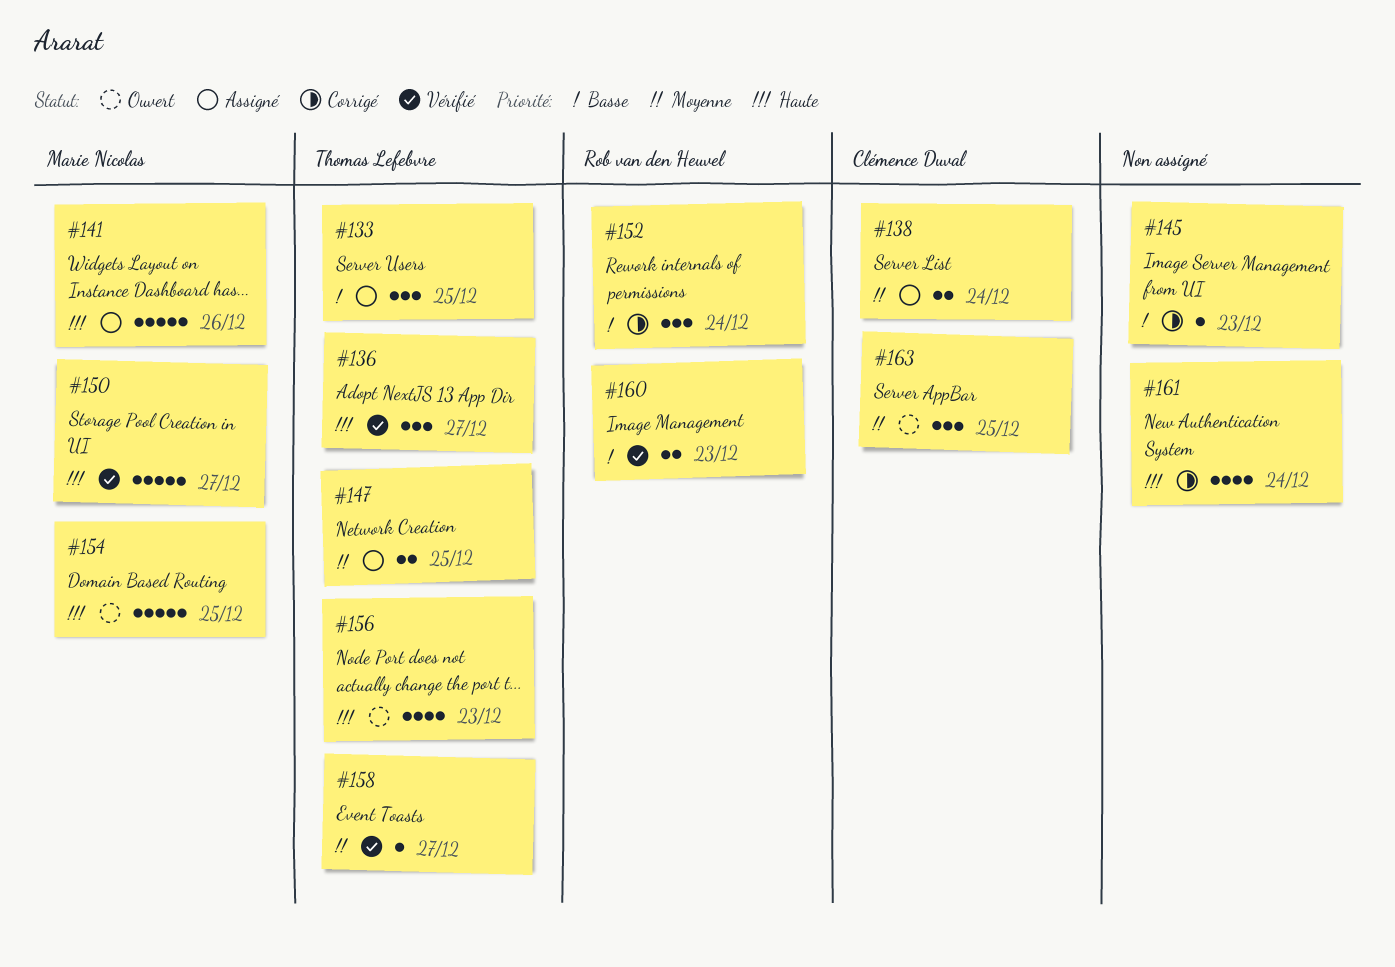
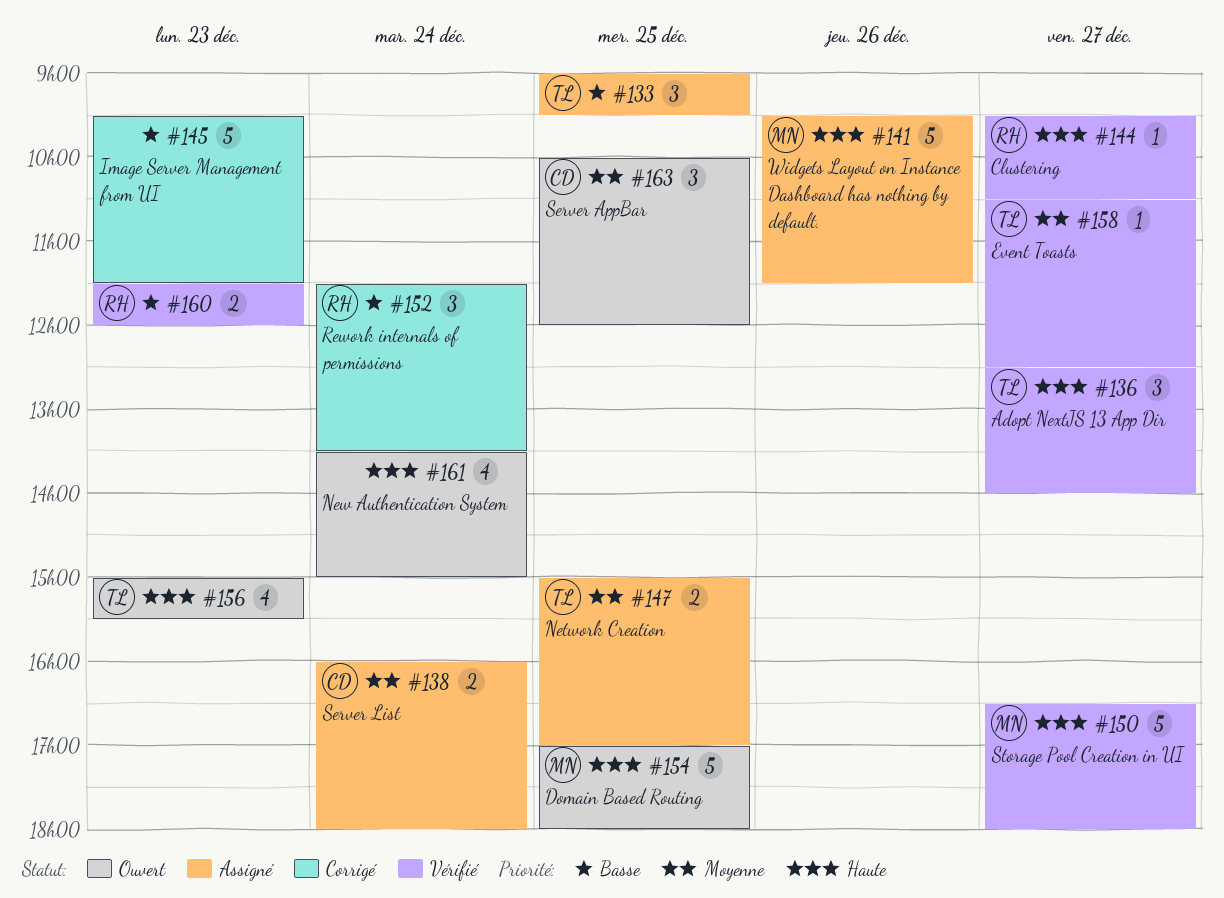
#144: none -> present
#145, estimate: 1 -> 5
#161, status: Corrigé -> Ouvert

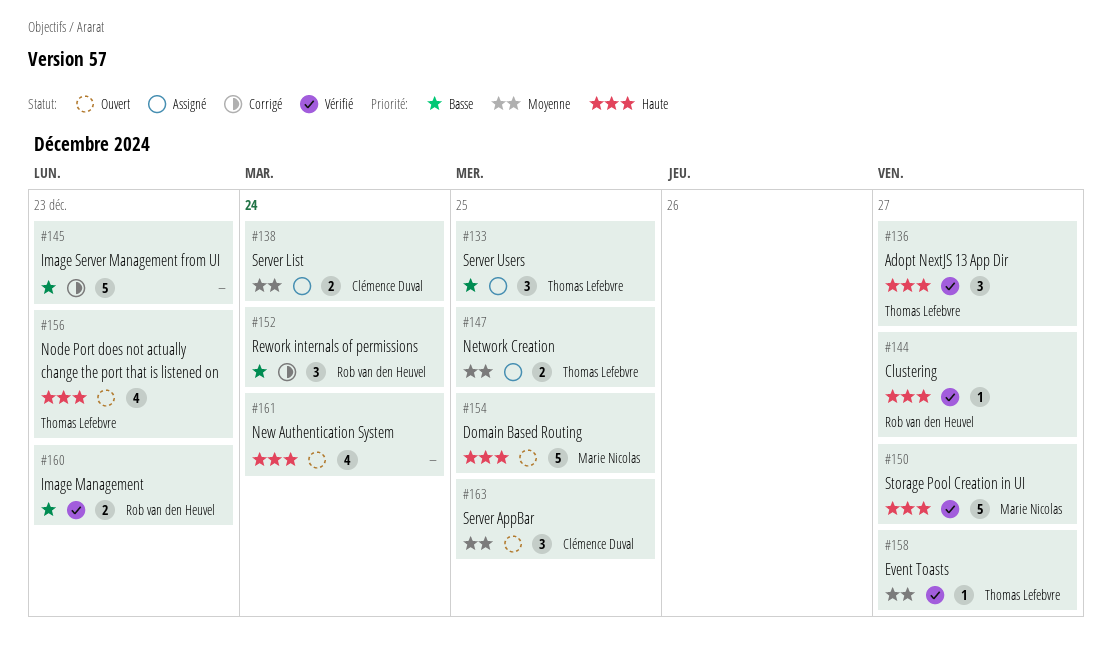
#141: present -> none

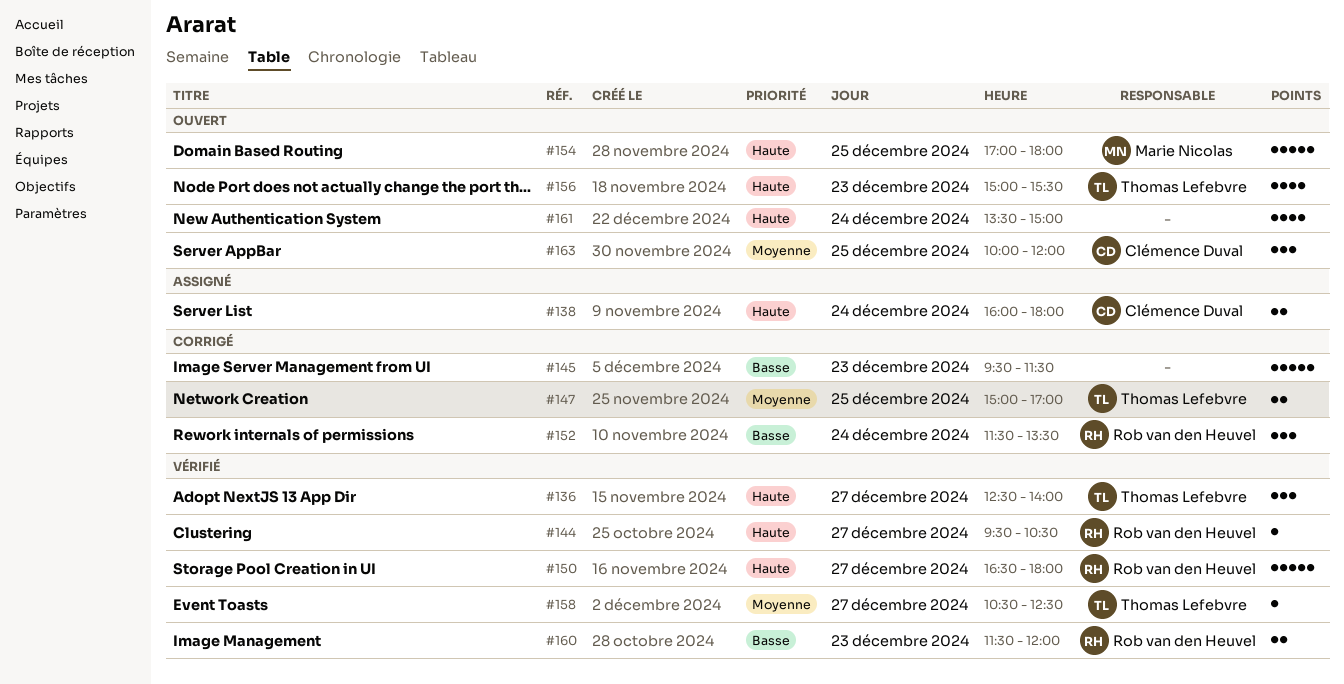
#133: present -> none
#138, priority: Moyenne -> Haute
#147, status: Assigné -> Corrigé
#150, owner: Marie Nicolas -> Rob van den Heuvel

